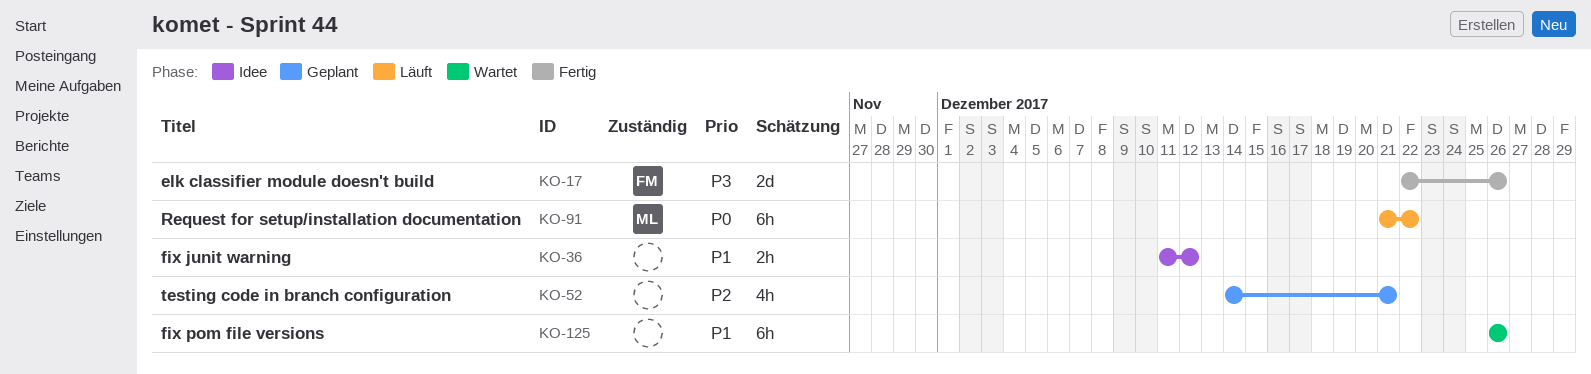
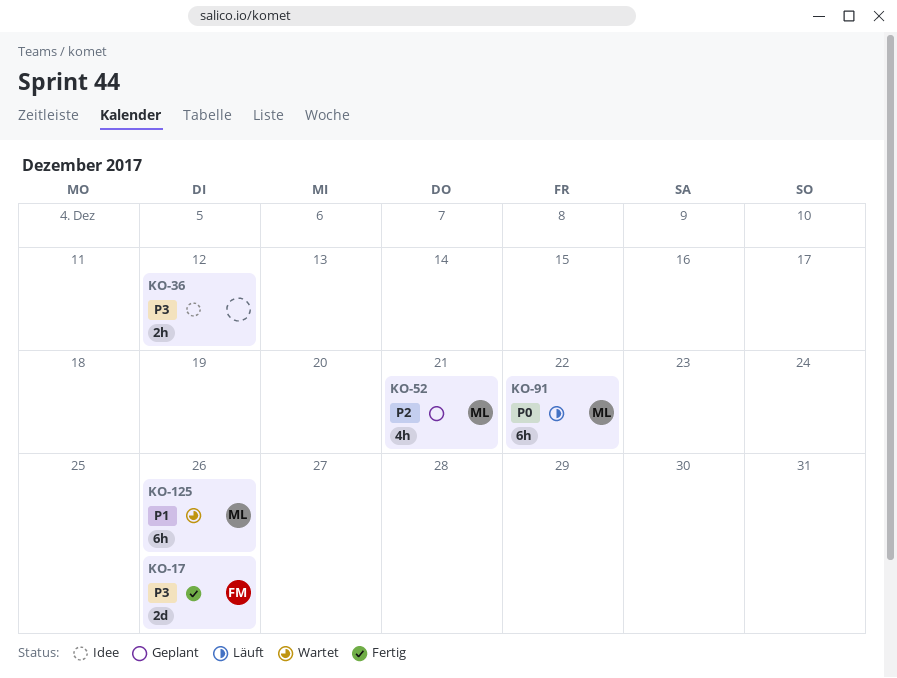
KO-36, priority: P1 -> P3
KO-52, owner: none -> ML
KO-125, owner: none -> ML

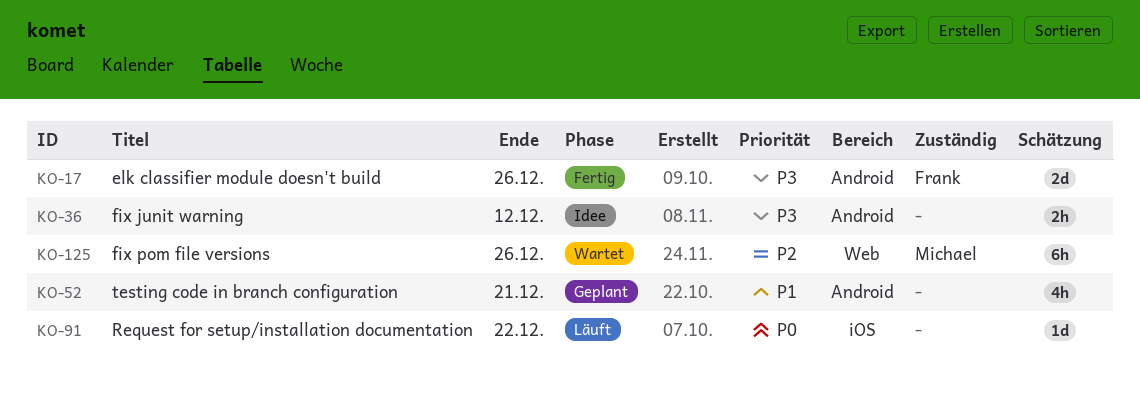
KO-52, owner: Michael -> none
KO-52, priority: P2 -> P1
KO-91, owner: Michael -> none
KO-91, estimate: 6h -> 1d
KO-125, priority: P1 -> P2

